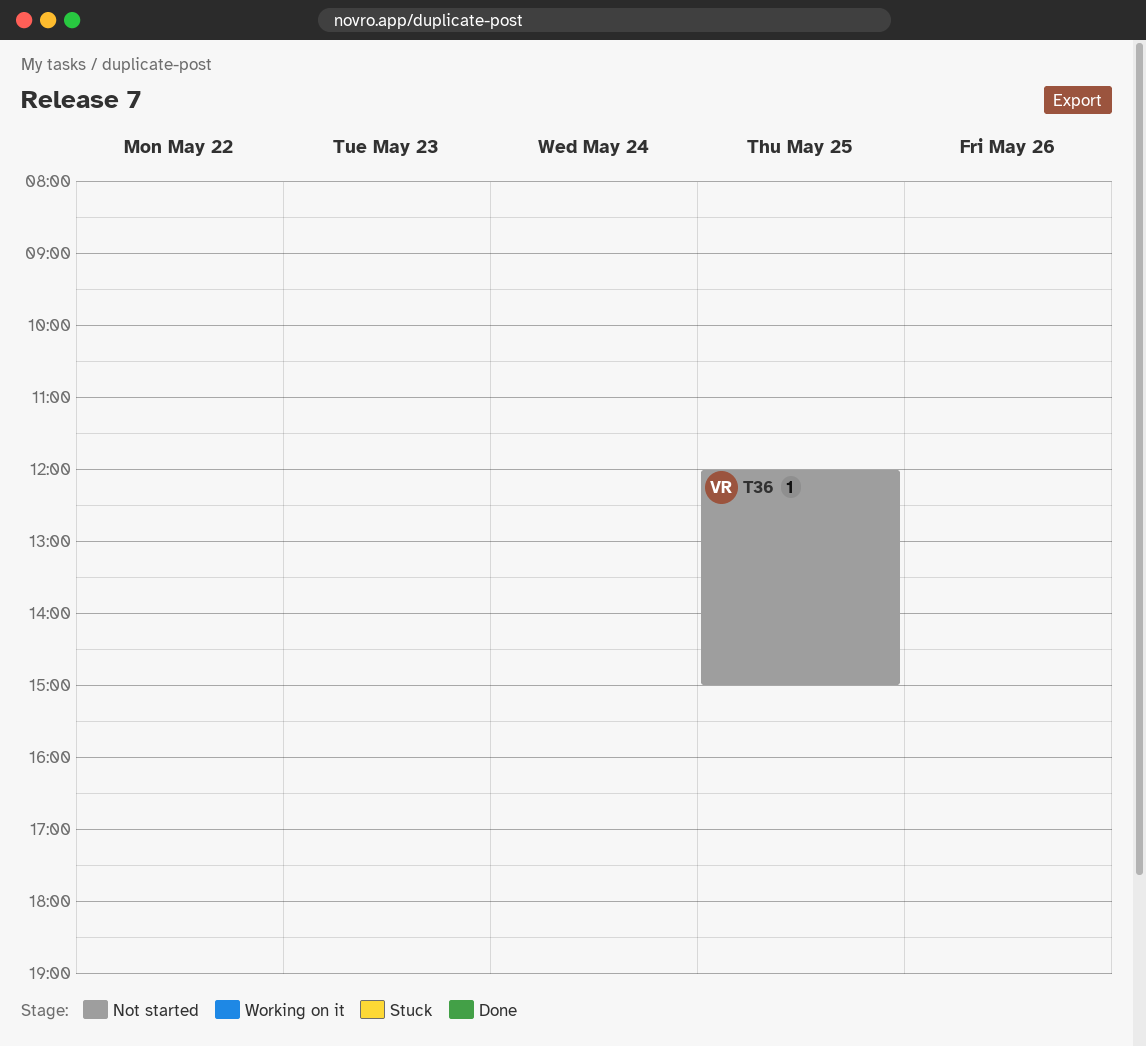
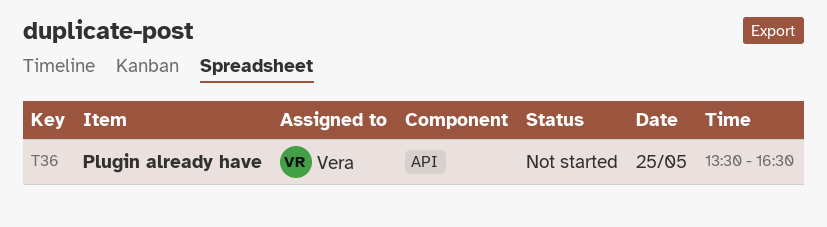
T36, begins: 12:00 -> 13:30
T36, ends: 15:00 -> 16:30

